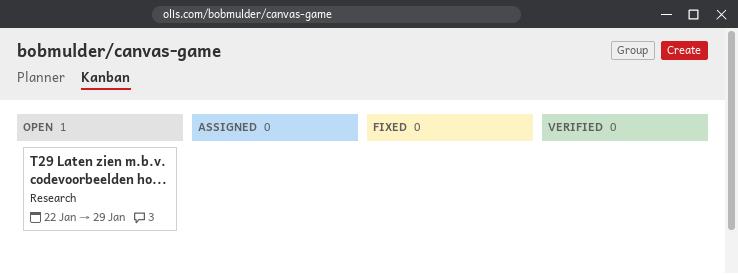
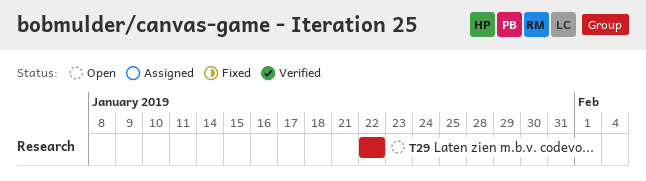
T29, due: Jan 29 -> Jan 22

